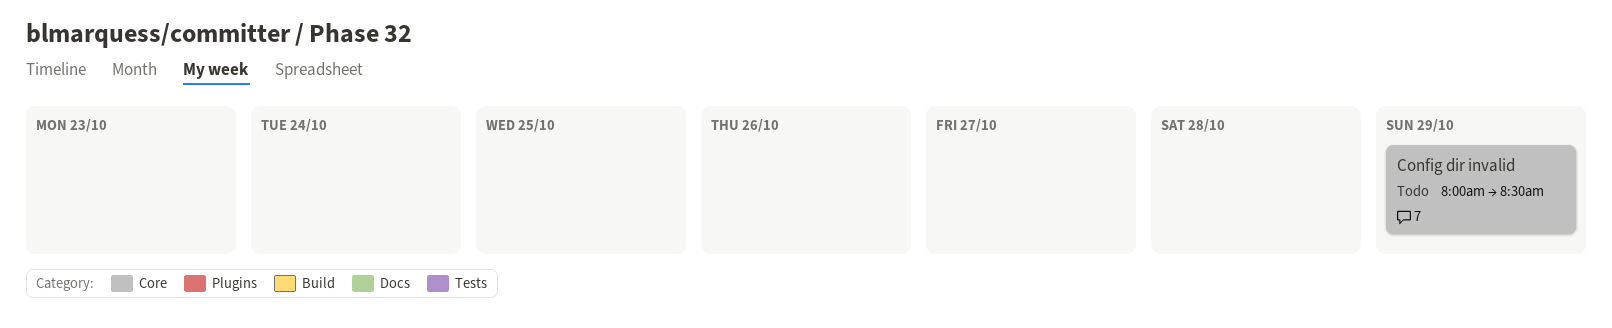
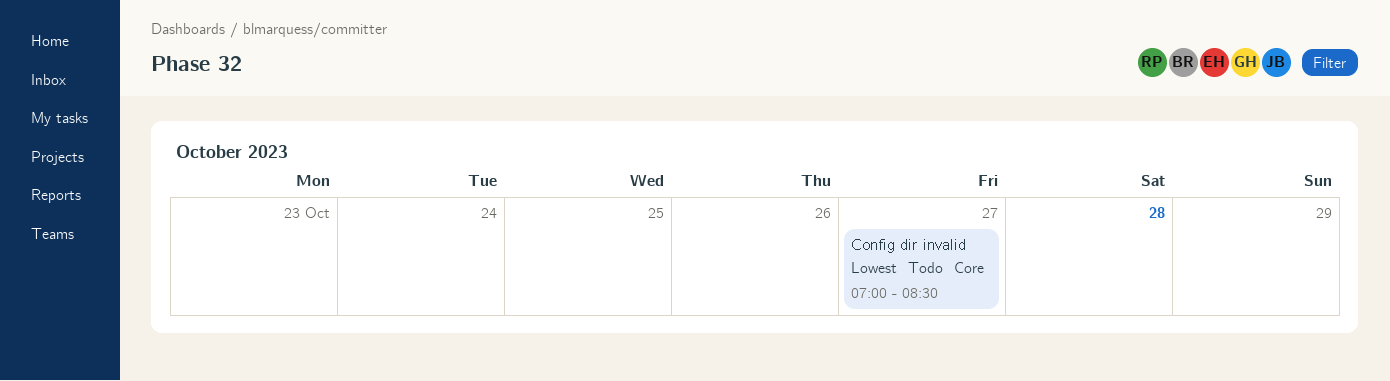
Config dir invalid, day: Oct 29 -> Oct 27
Config dir invalid, begins: 08:00 -> 07:00

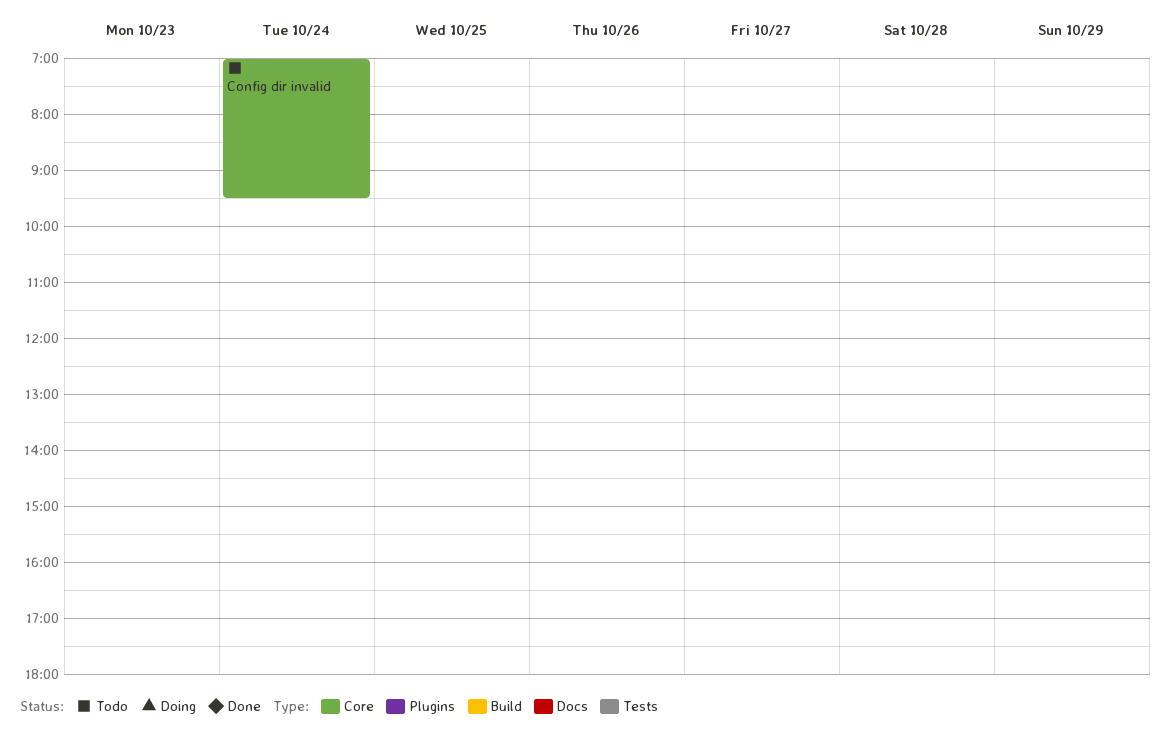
Config dir invalid, day: Oct 27 -> Oct 24
Config dir invalid, ends: 08:30 -> 09:30

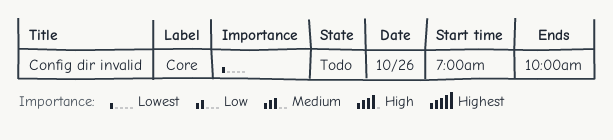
Config dir invalid, day: Oct 24 -> Oct 26
Config dir invalid, ends: 09:30 -> 10:00

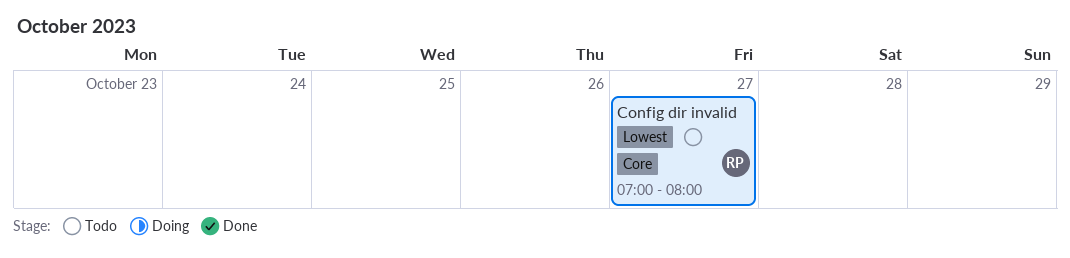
Config dir invalid, day: Oct 26 -> Oct 27
Config dir invalid, ends: 10:00 -> 08:00

